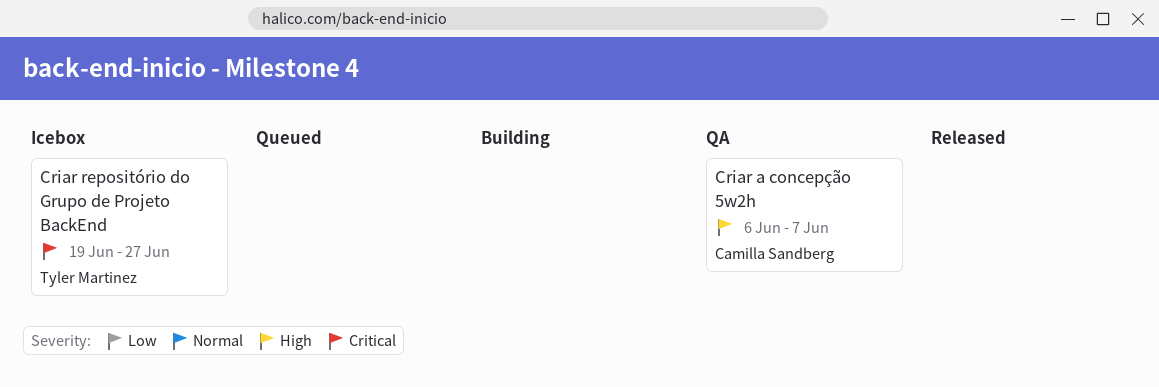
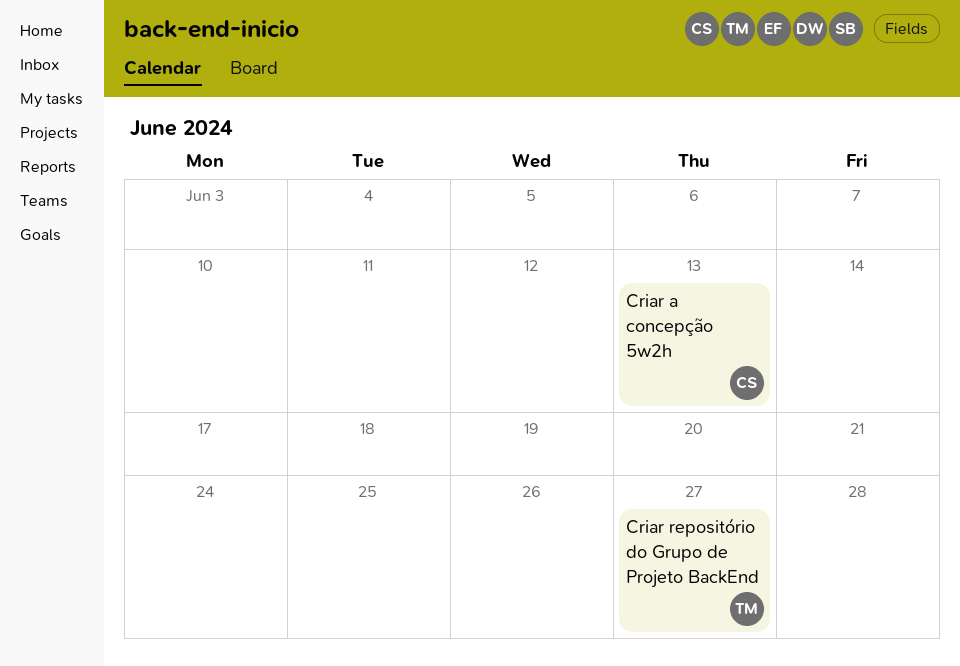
Criar a concepção 5w2h, due: Jun 7 -> Jun 13

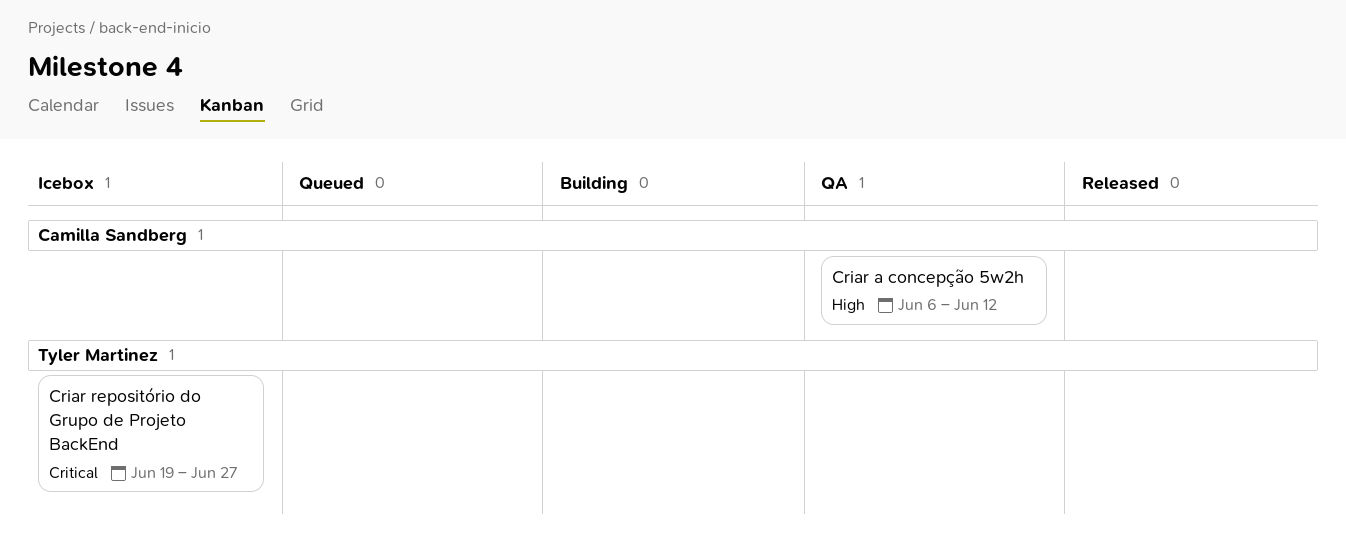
Criar a concepção 5w2h, due: Jun 13 -> Jun 12

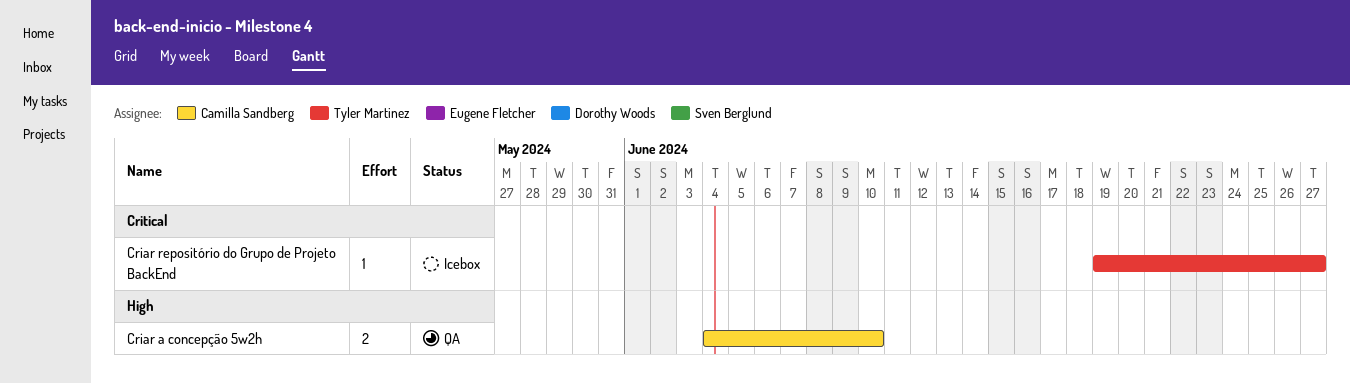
Criar a concepção 5w2h, start: Jun 6 -> Jun 4
Criar a concepção 5w2h, due: Jun 12 -> Jun 10

